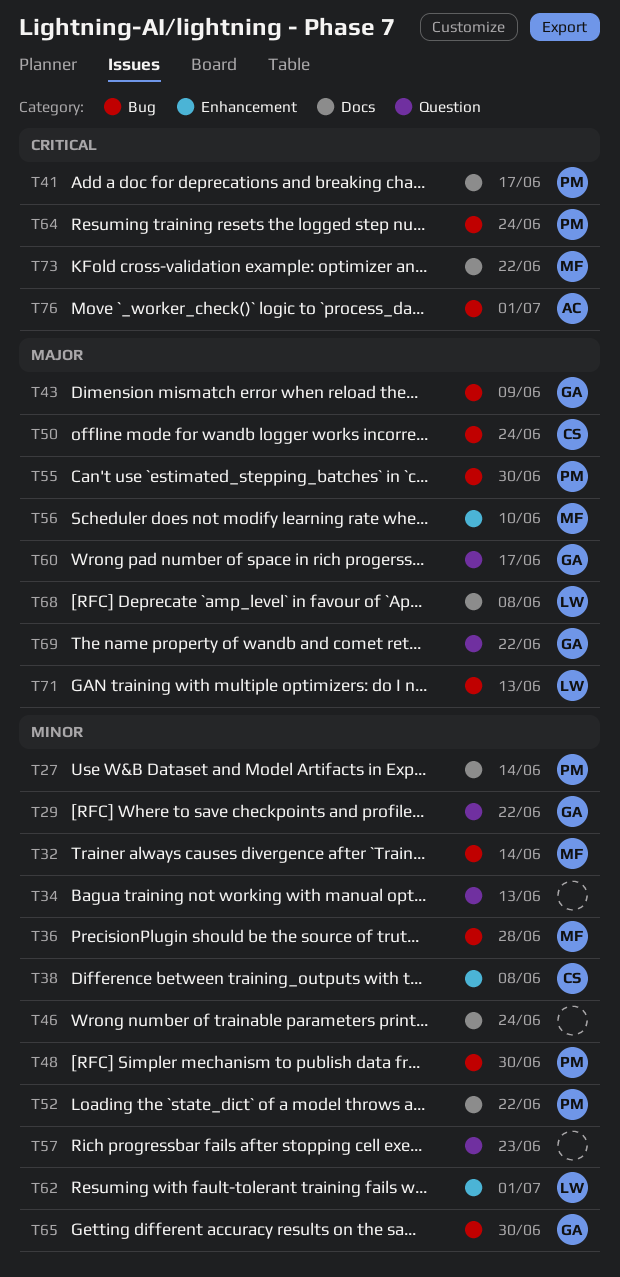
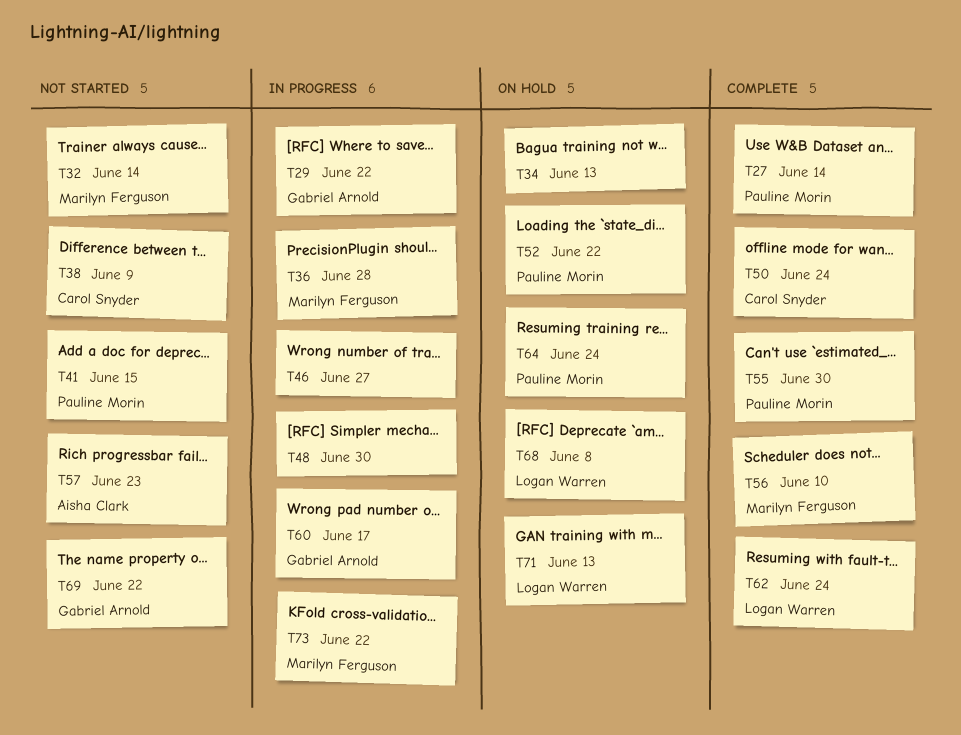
T38, due: Jun 8 -> Jun 9
T41, due: Jun 17 -> Jun 15
T43: present -> none
T46, due: Jun 24 -> Jun 27
T48, owner: Pauline Morin -> none
T57, owner: none -> Aisha Clark
T62, due: Jul 1 -> Jun 24
T65: present -> none
T76: present -> none

